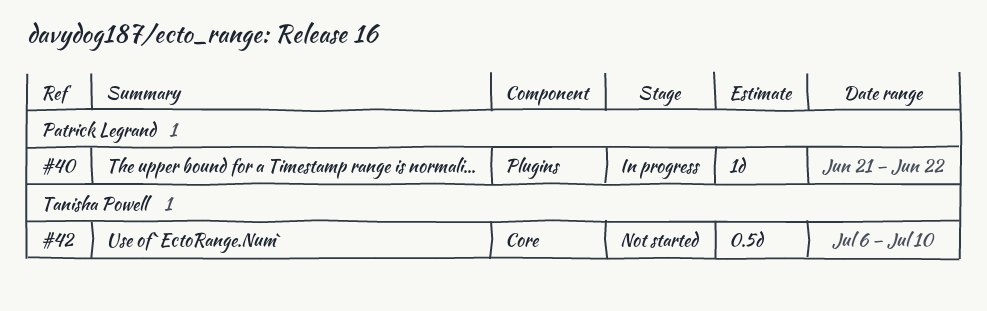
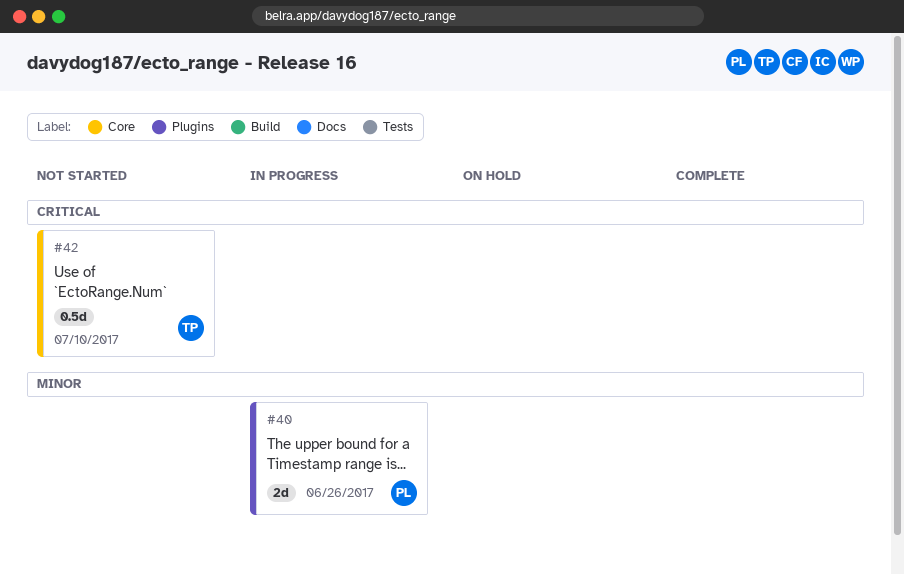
#40, estimate: 1d -> 2d
#40, due: Jun 22 -> Jun 26

